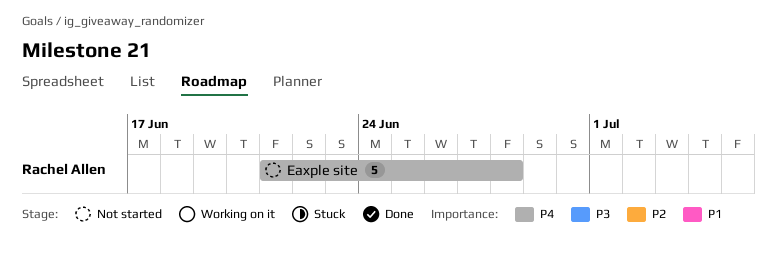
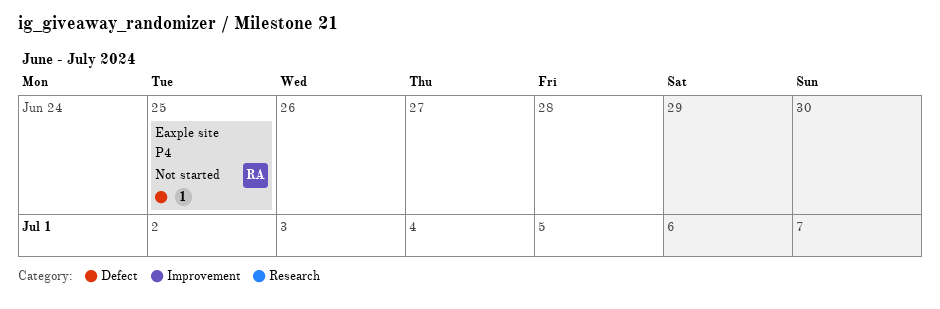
Eaxple site, estimate: 5 -> 1
Eaxple site, due: Jun 28 -> Jun 25

